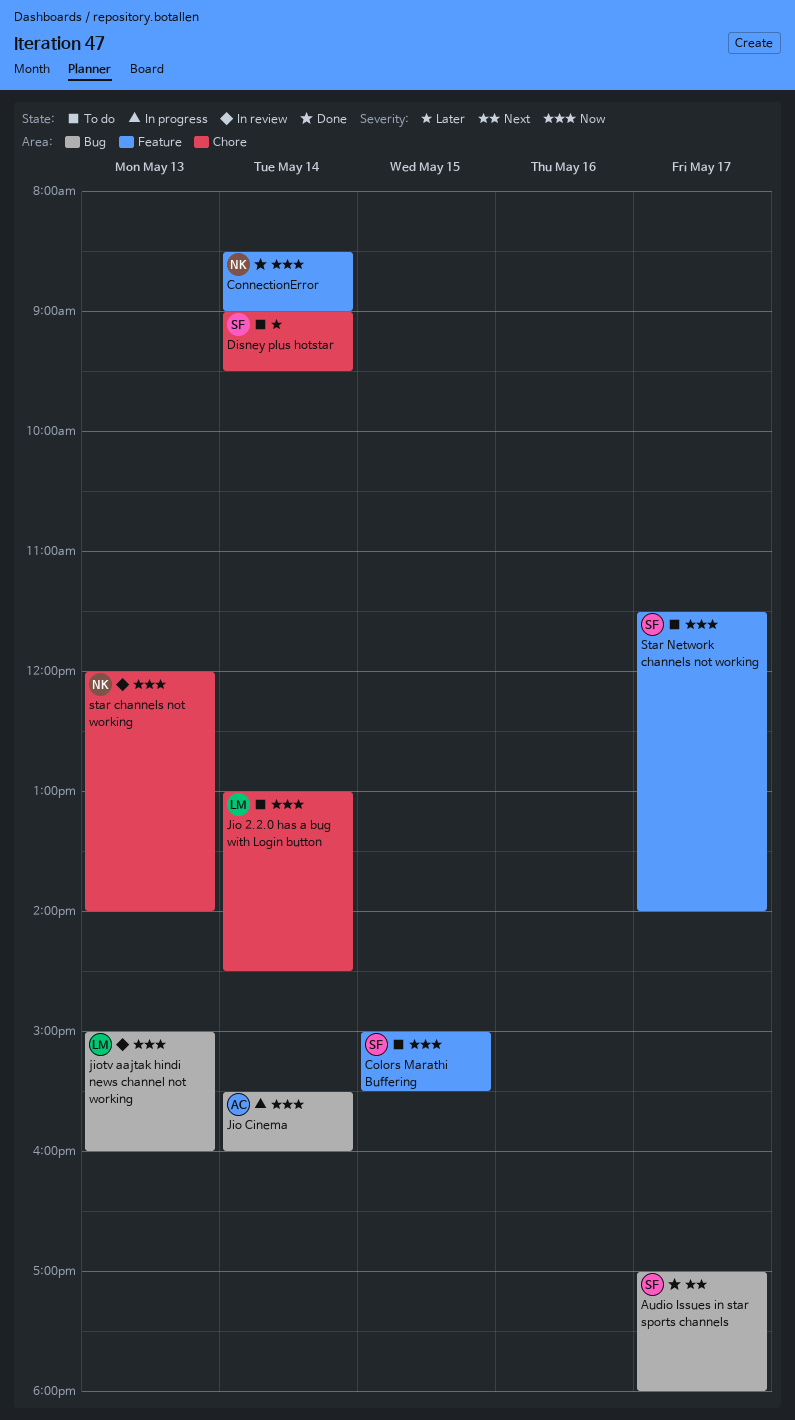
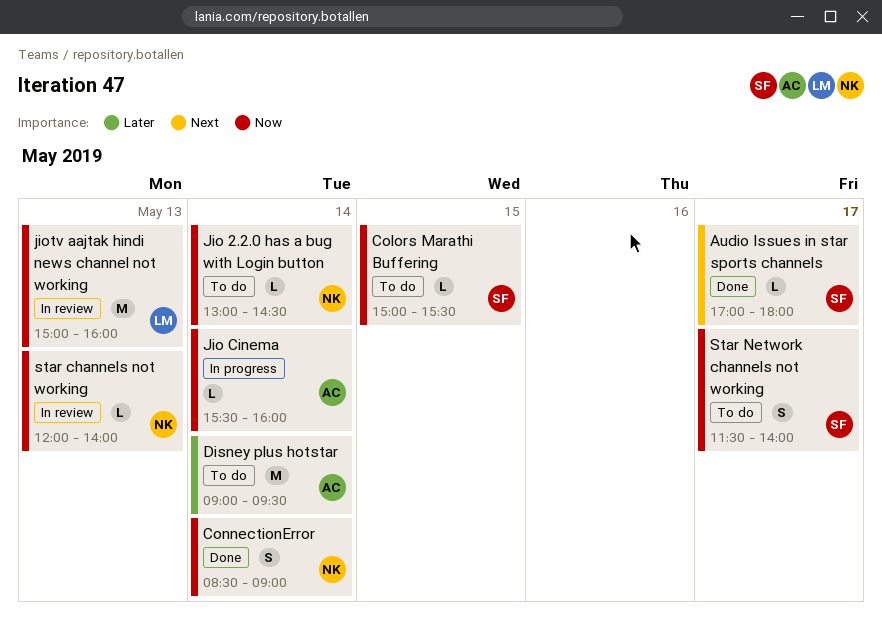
Disney plus hotstar, owner: SF -> AC
Jio 2.2.0 has a bug with Login button, owner: LM -> NK

